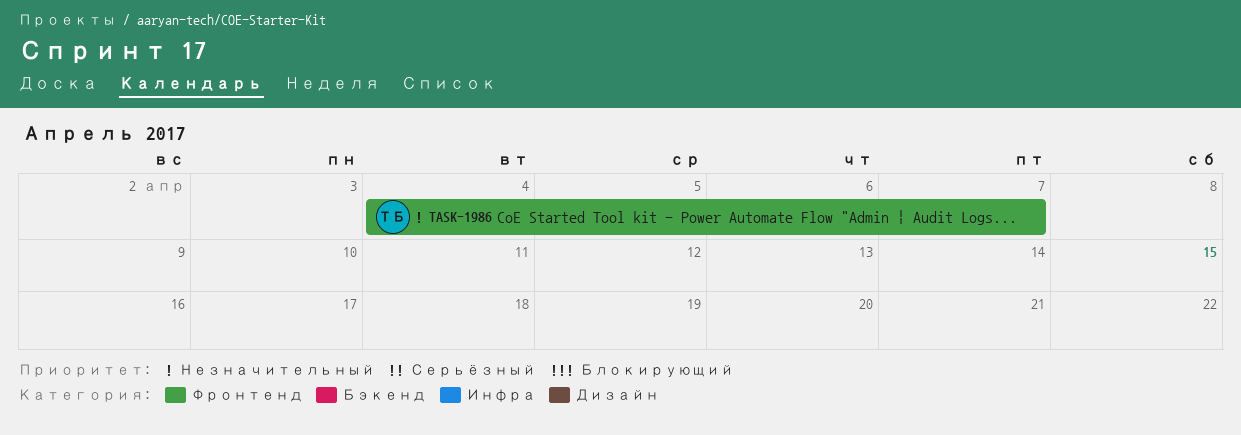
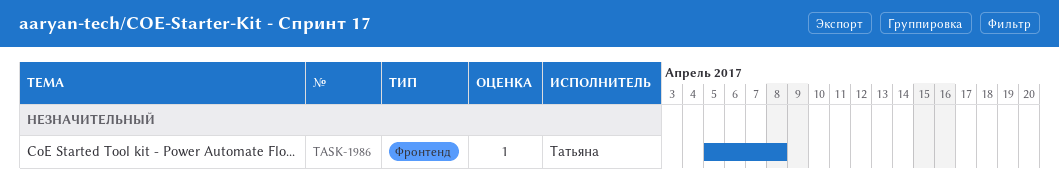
TASK-1986, start: Apr 4 -> Apr 5
TASK-1986, due: Apr 7 -> Apr 8

